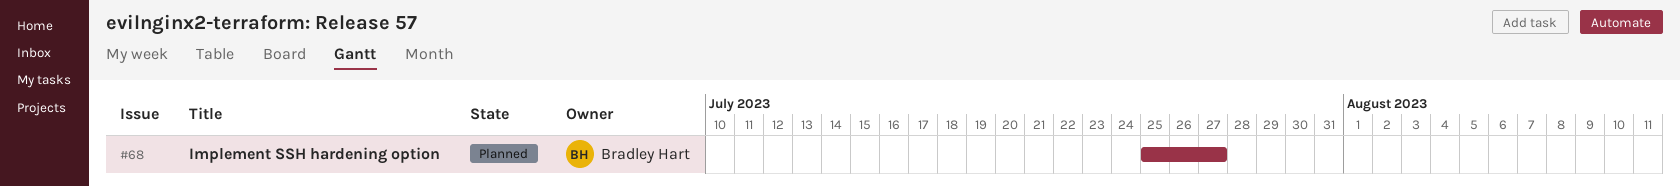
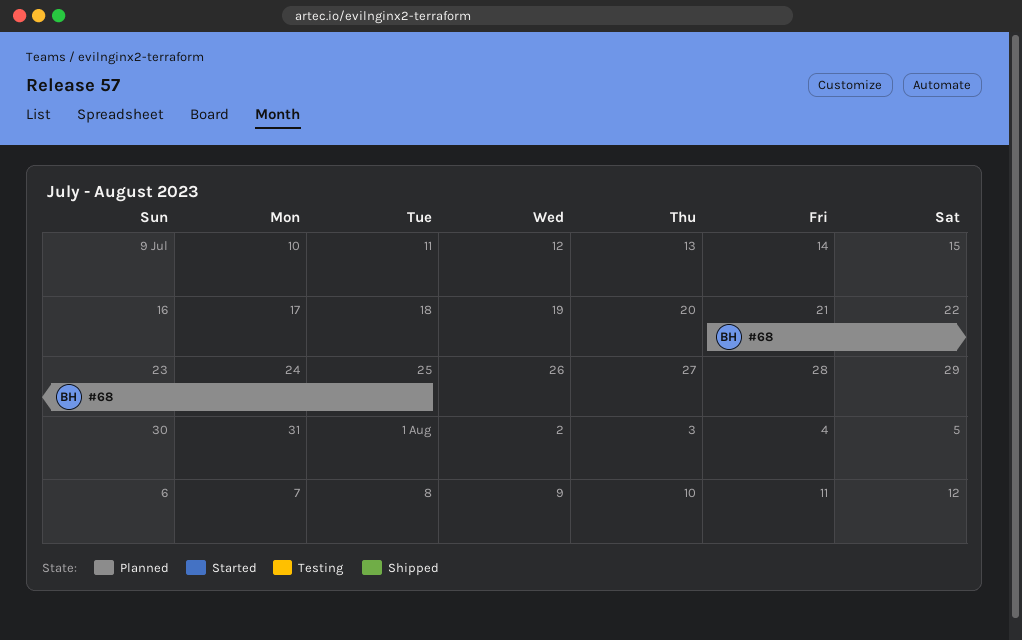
#68, start: Jul 25 -> Jul 21
#68, due: Jul 27 -> Jul 25

